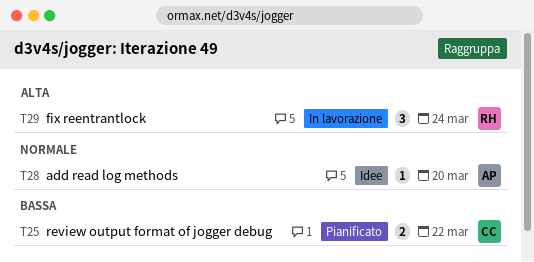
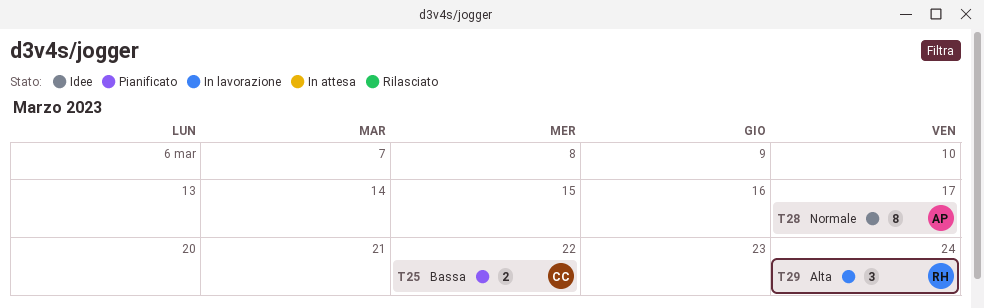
T28, estimate: 1 -> 8
T28, due: Mar 20 -> Mar 17

